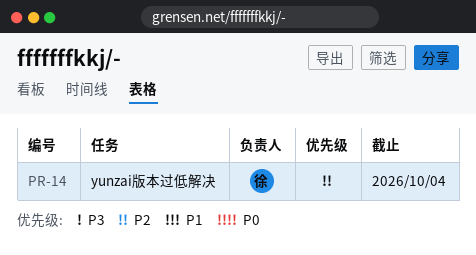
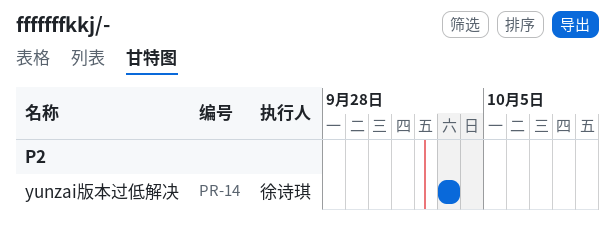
PR-14, due: Oct 4 -> Oct 3

